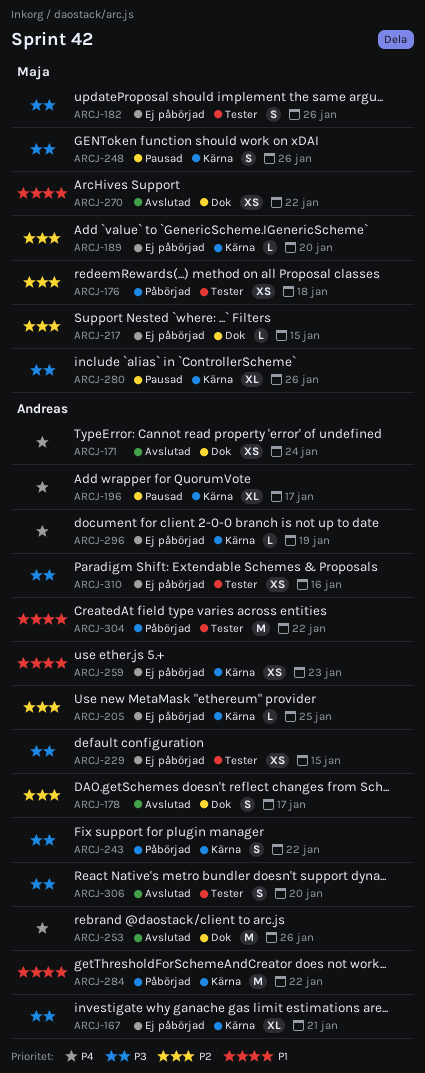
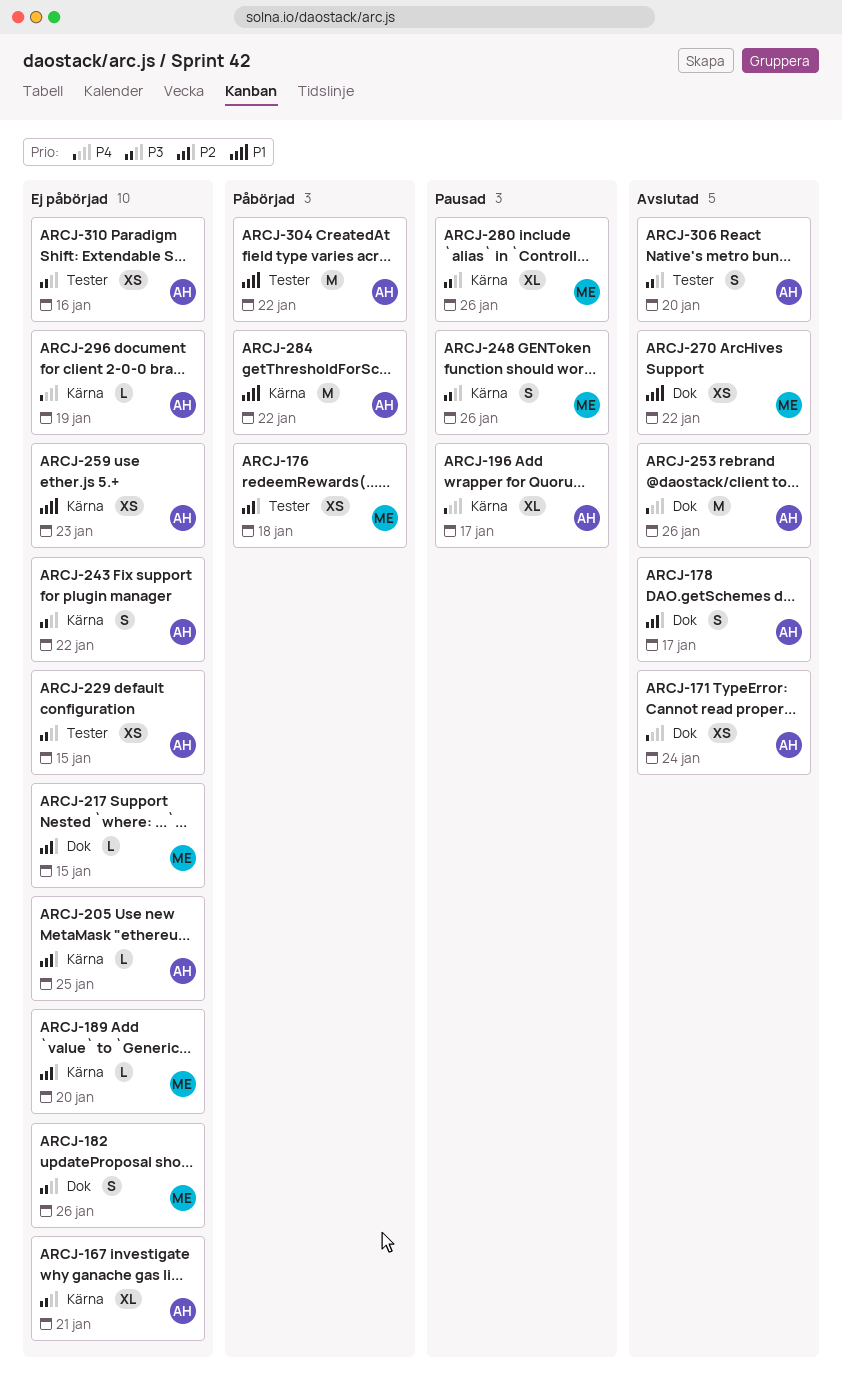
ARCJ-182, label: Tester -> Dok
ARCJ-243, status: Påbörjad -> Ej påbörjad

